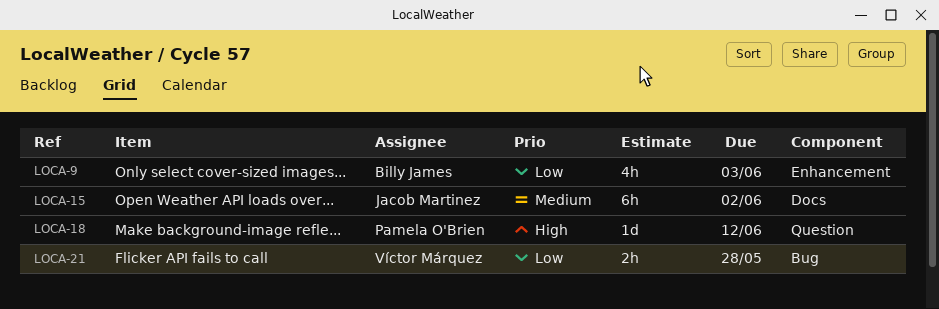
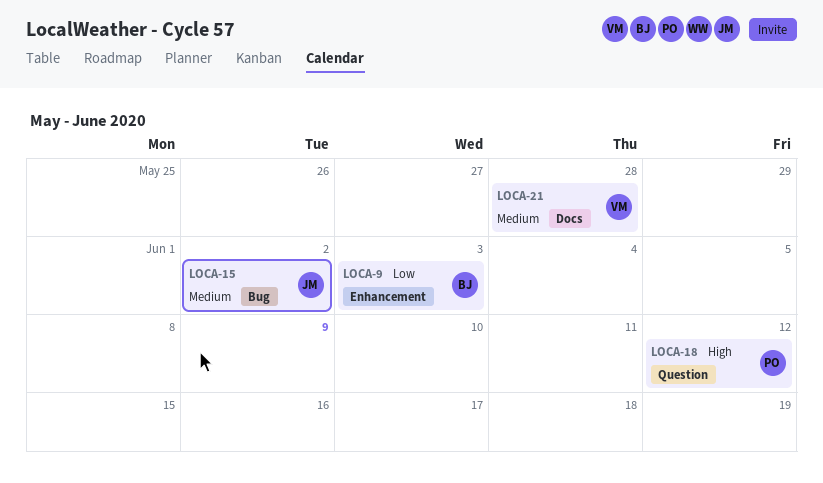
LOCA-15, label: Docs -> Bug
LOCA-21, priority: Low -> Medium
LOCA-21, label: Bug -> Docs

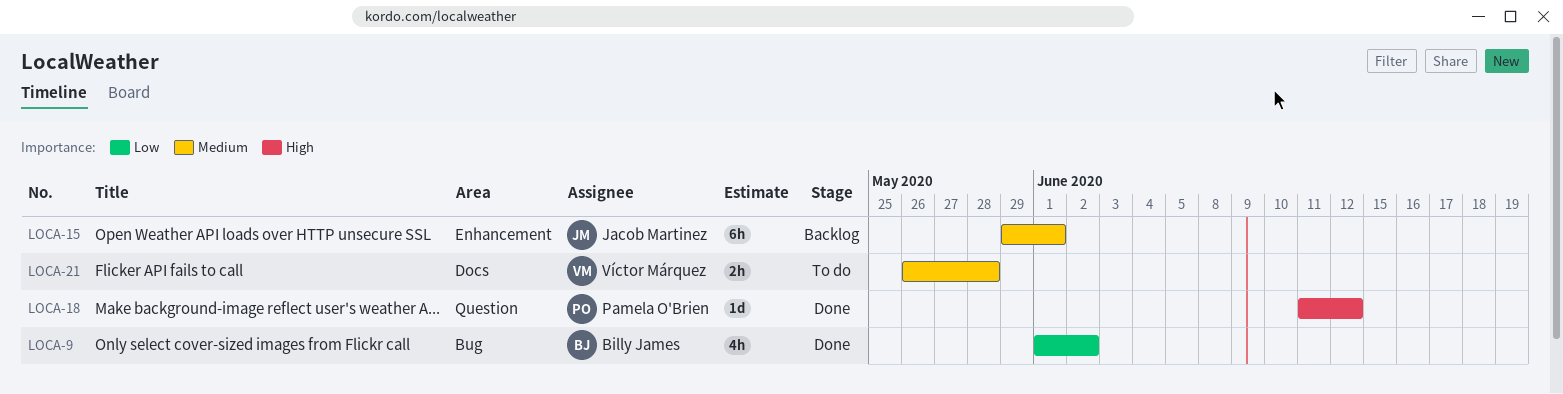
LOCA-9, label: Enhancement -> Bug
LOCA-9, due: Jun 3 -> Jun 2
LOCA-15, label: Bug -> Enhancement
LOCA-15, due: Jun 2 -> Jun 1

